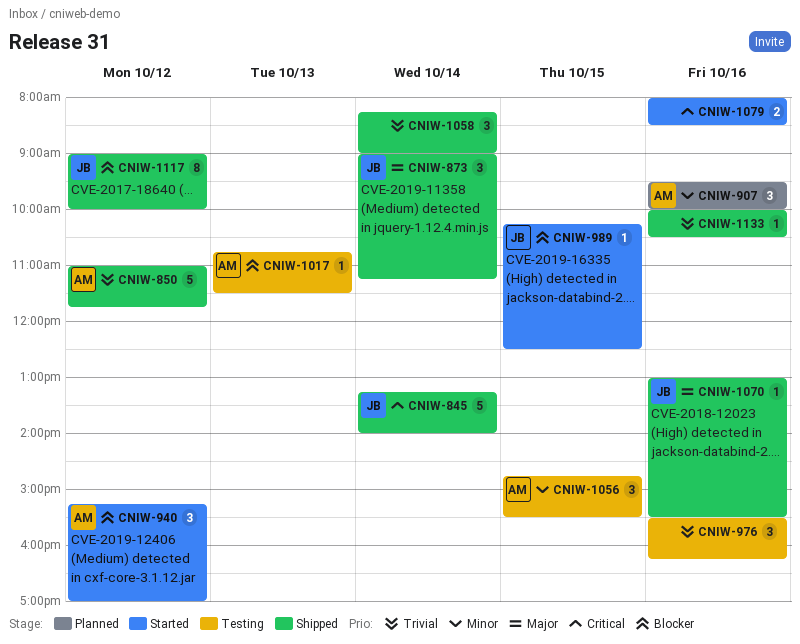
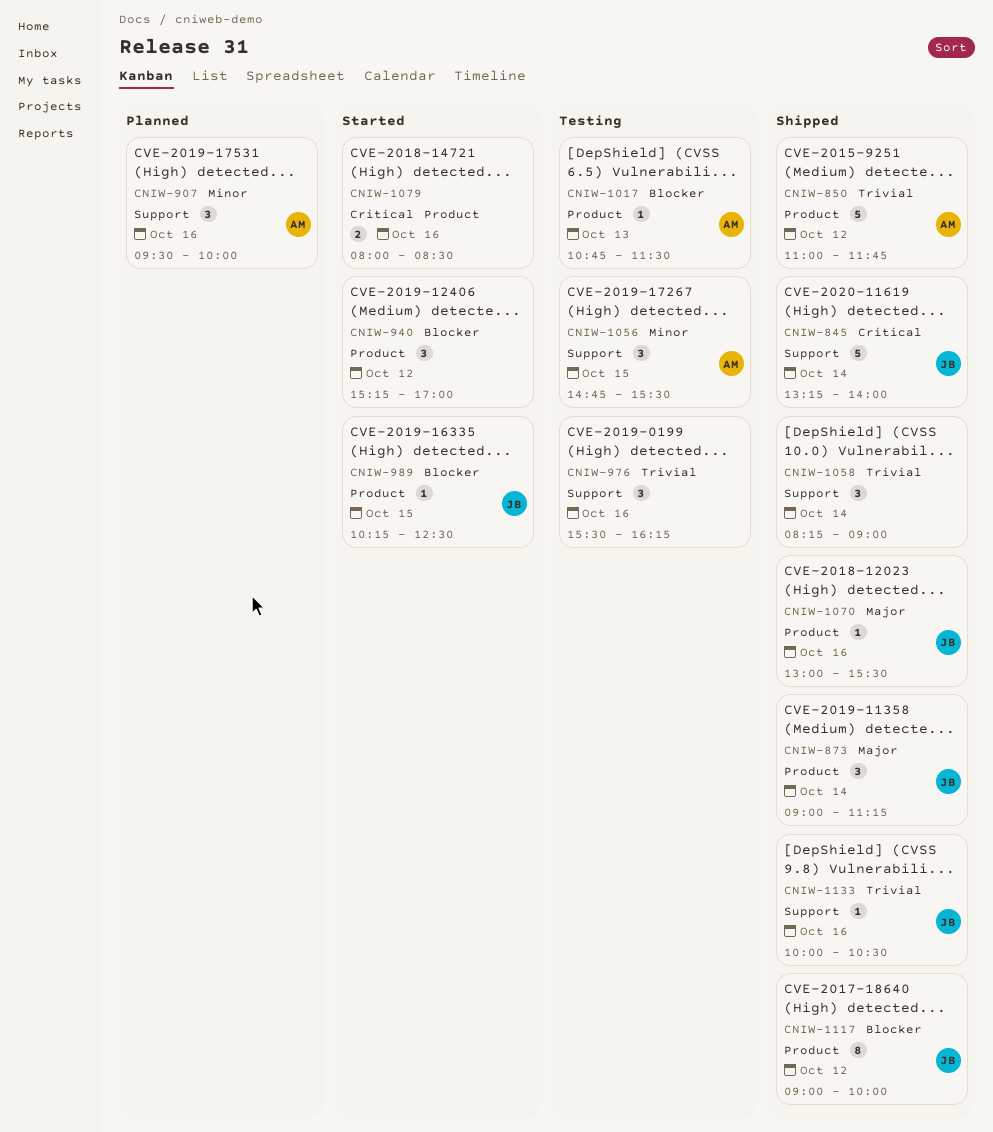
CNIW-940, owner: AM -> none
CNIW-1133, owner: none -> JB

